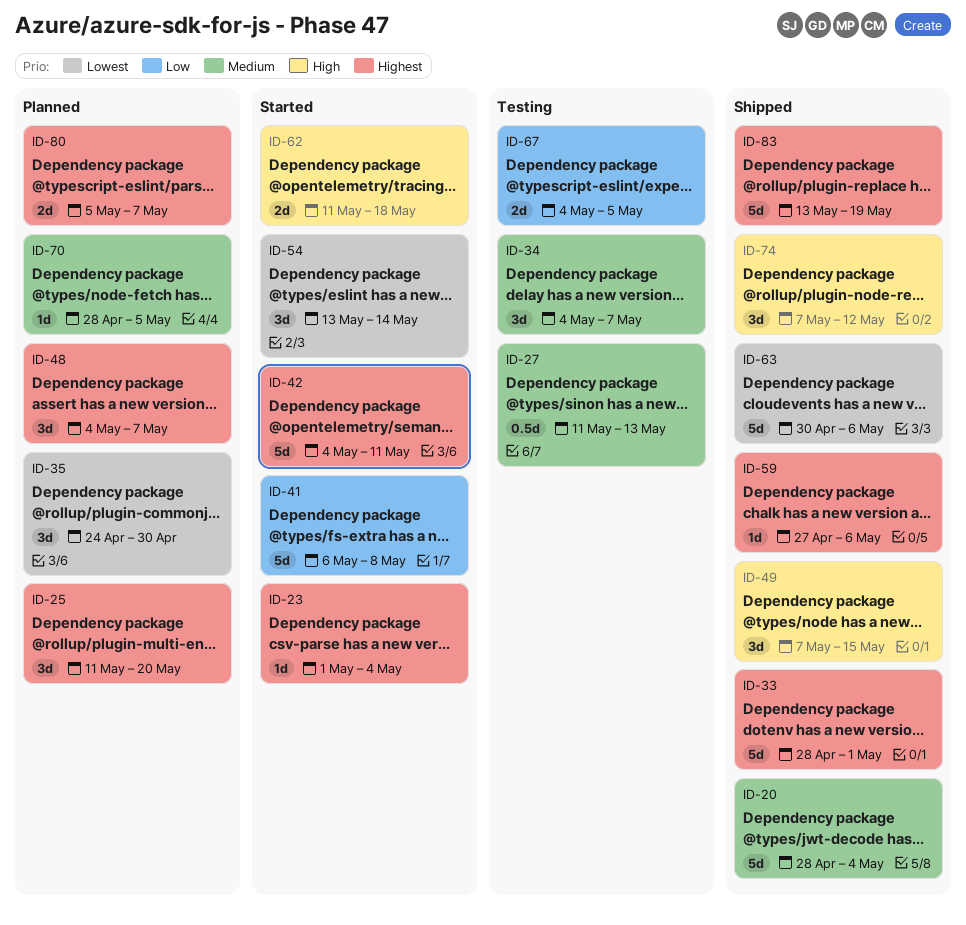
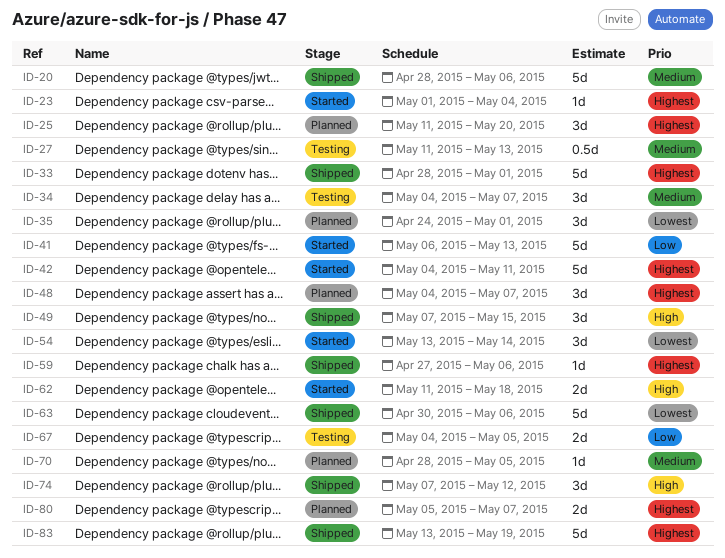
ID-20, due: May 4 -> May 6
ID-35, due: Apr 30 -> May 1
ID-41, due: May 8 -> May 13

